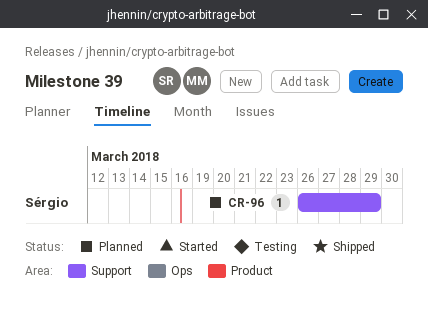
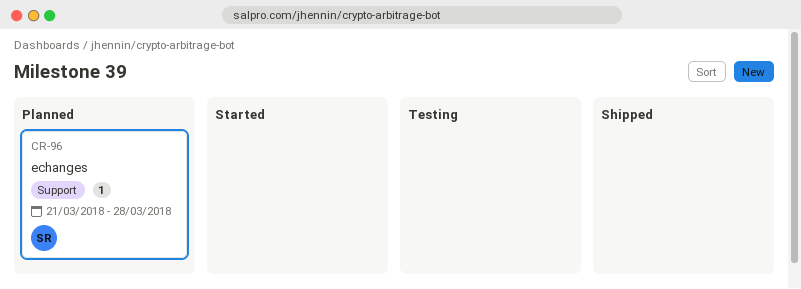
CR-96, start: Mar 26 -> Mar 21
CR-96, due: Mar 29 -> Mar 28

